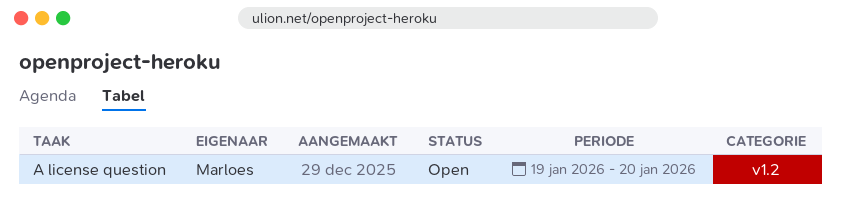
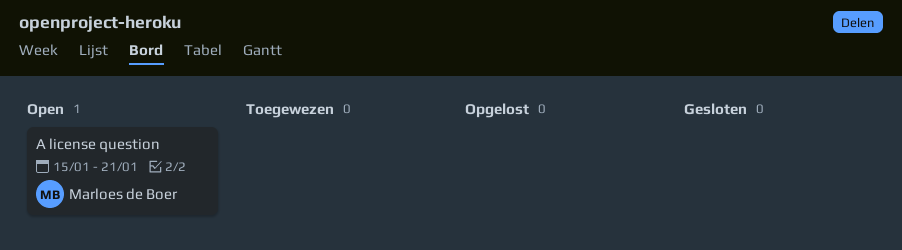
A license question, start: Jan 19 -> Jan 15
A license question, due: Jan 20 -> Jan 21

